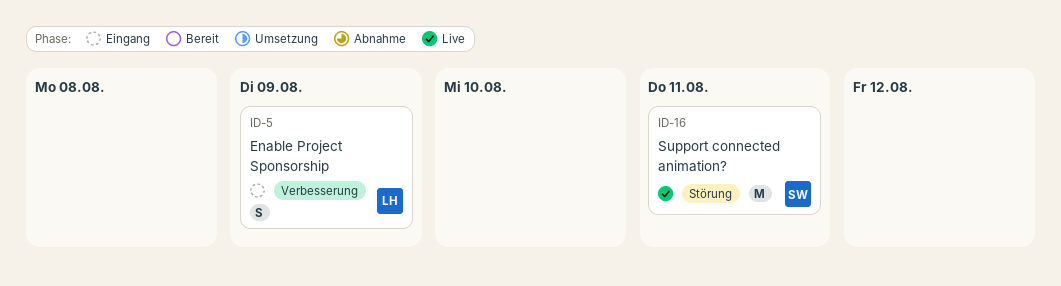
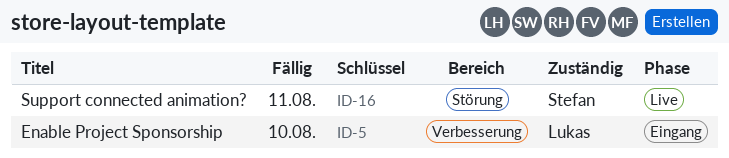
ID-5, due: Aug 9 -> Aug 10

